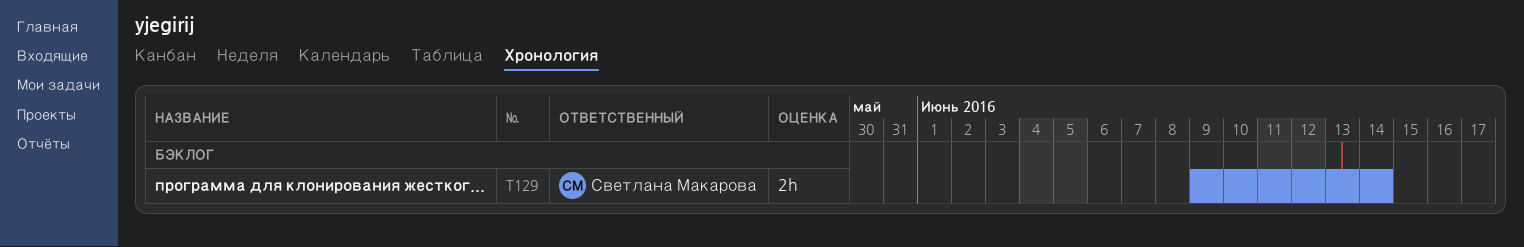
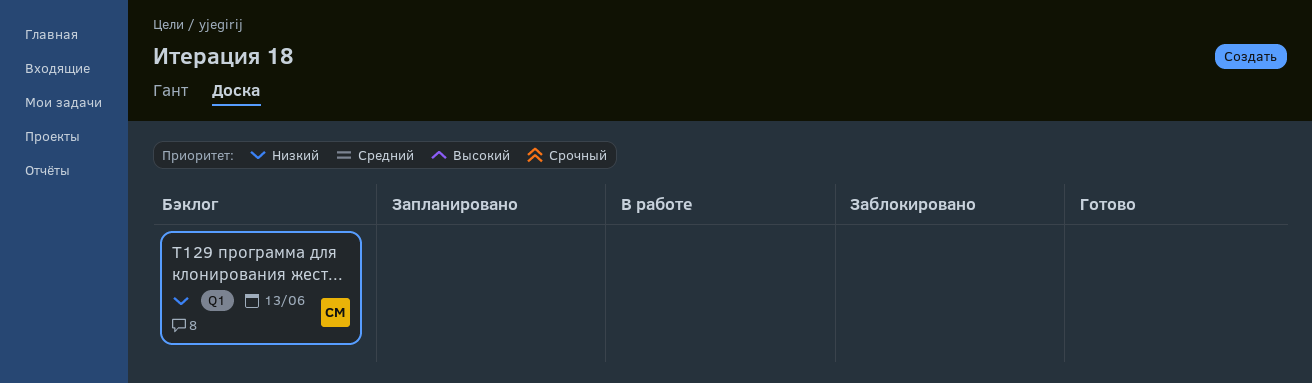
T129, due: Jun 14 -> Jun 13

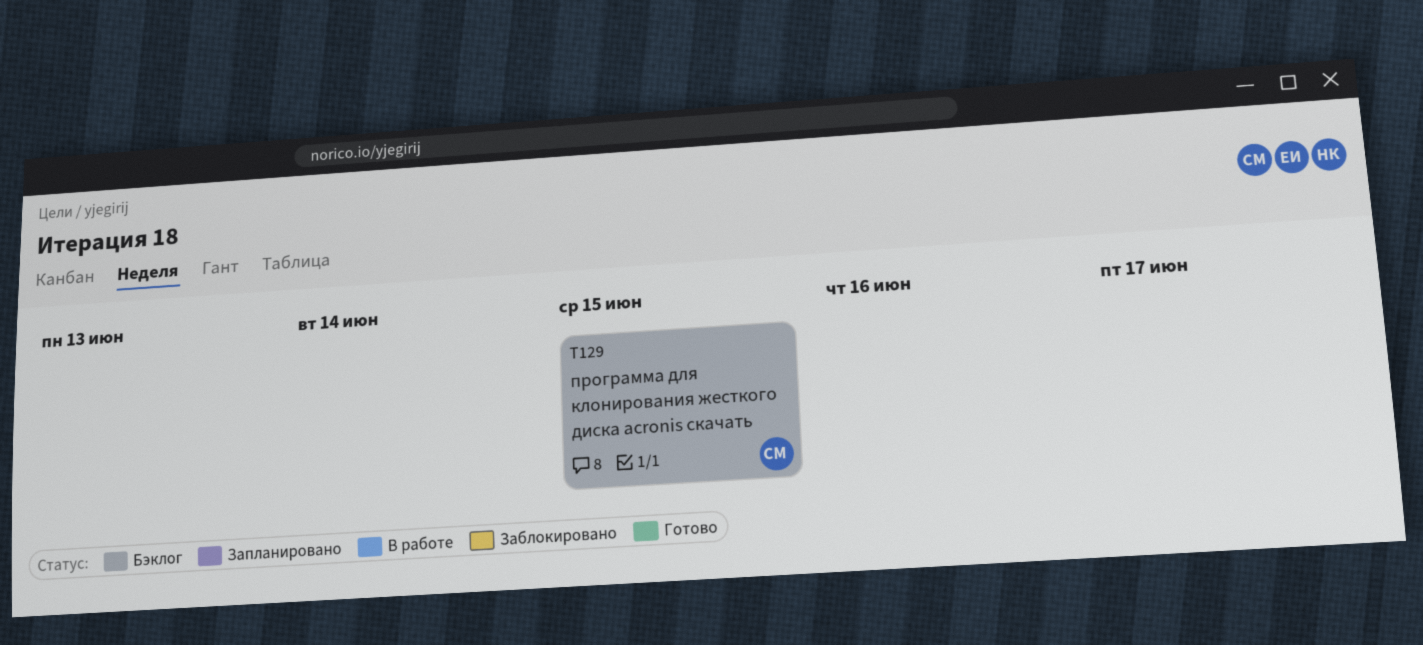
T129, due: Jun 13 -> Jun 15

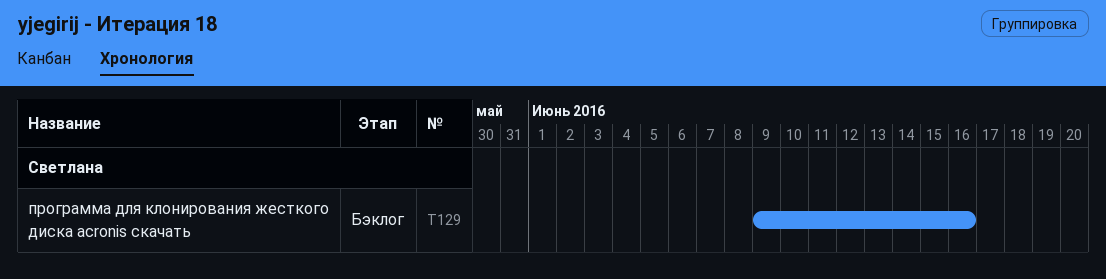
T129, due: Jun 15 -> Jun 16

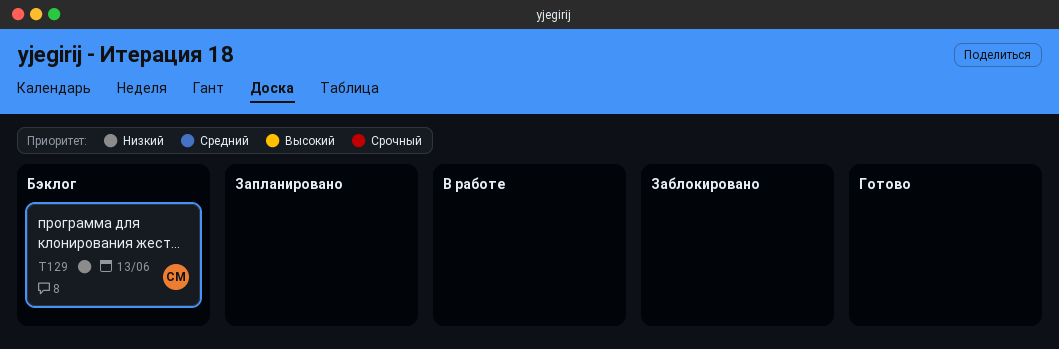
T129, due: Jun 16 -> Jun 13

